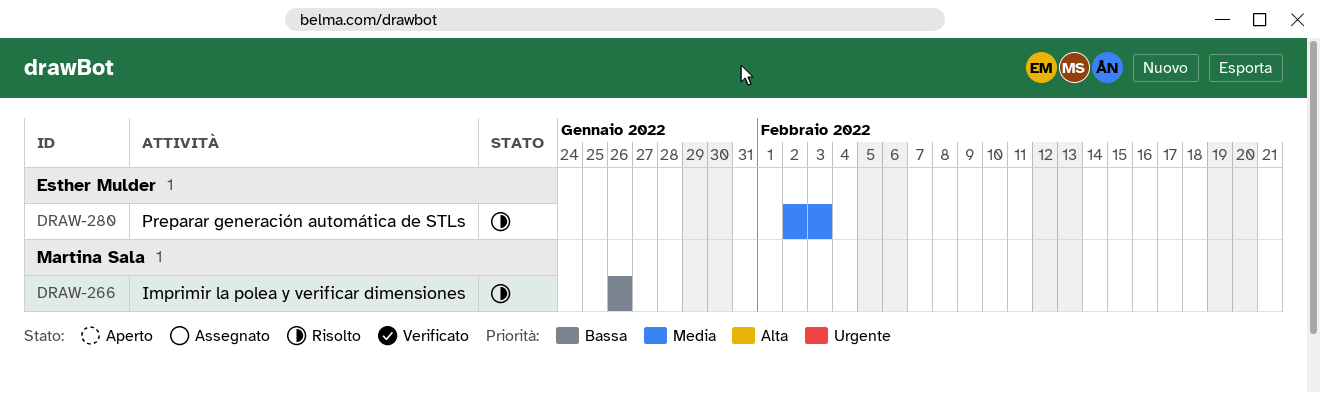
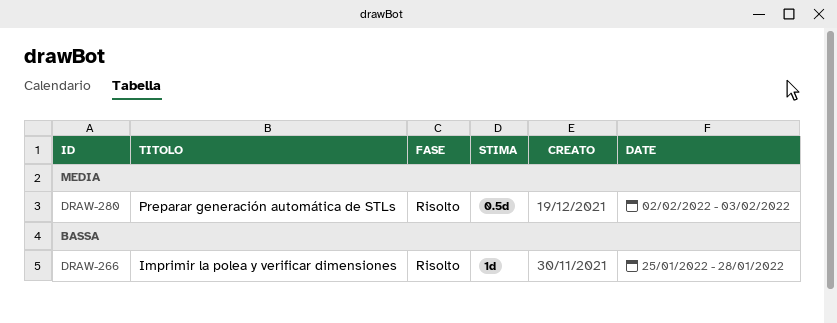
DRAW-266, start: Jan 26 -> Jan 25
DRAW-266, due: Jan 26 -> Jan 28

